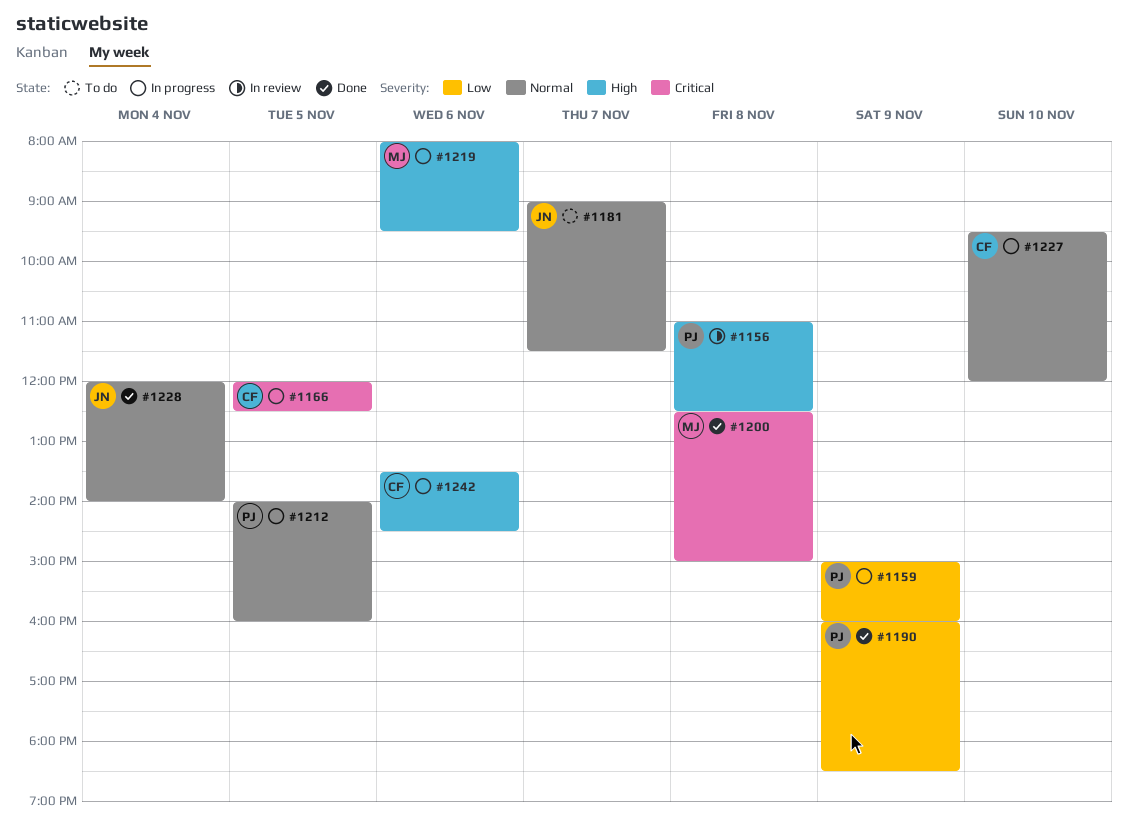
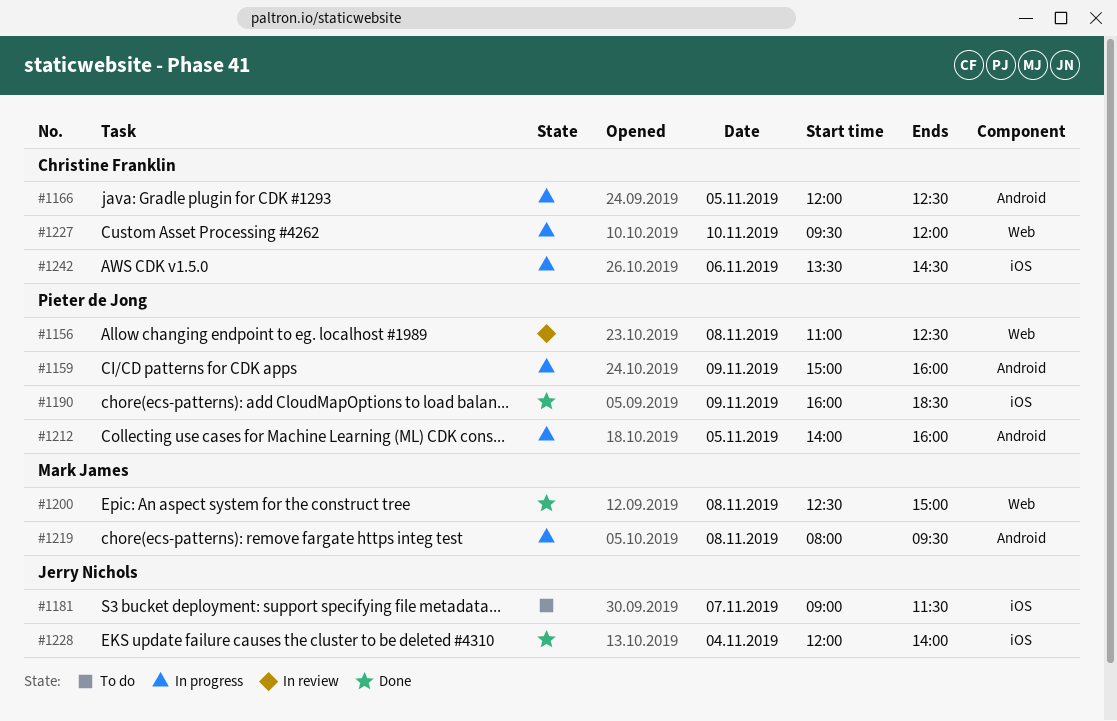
#1219, day: Nov 6 -> Nov 8

